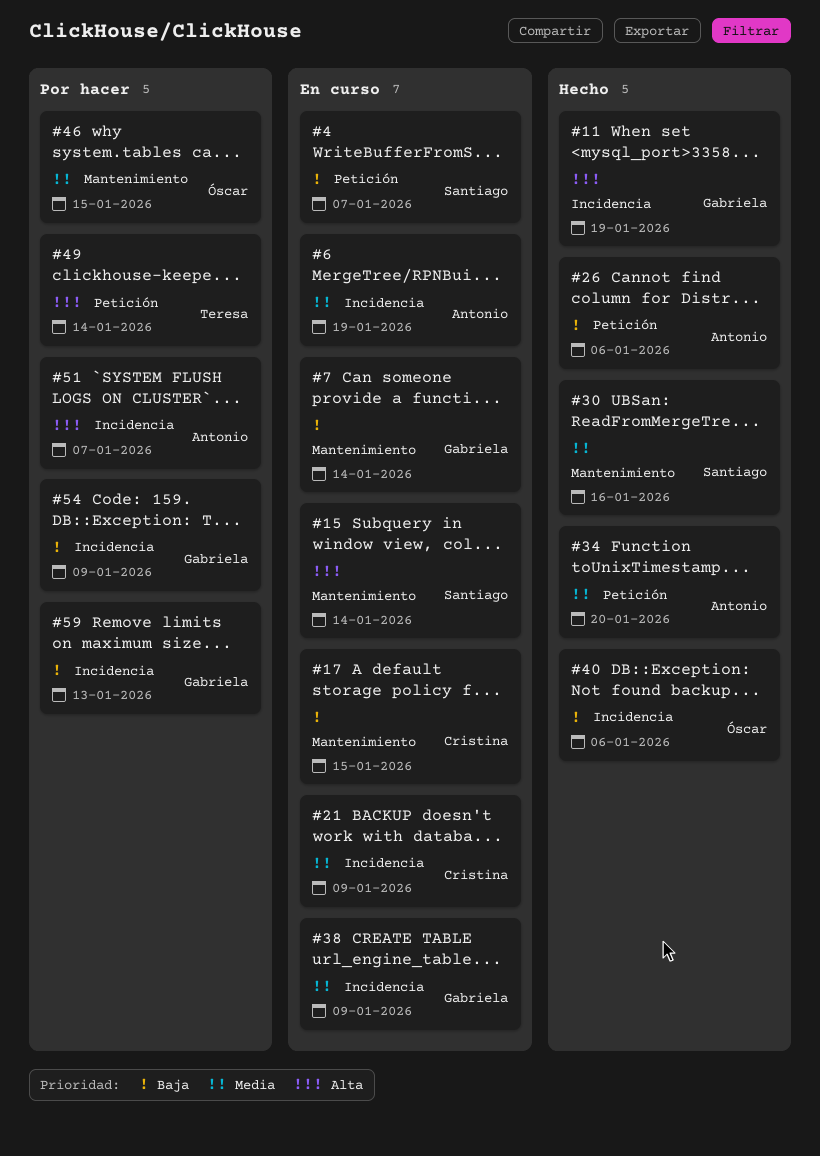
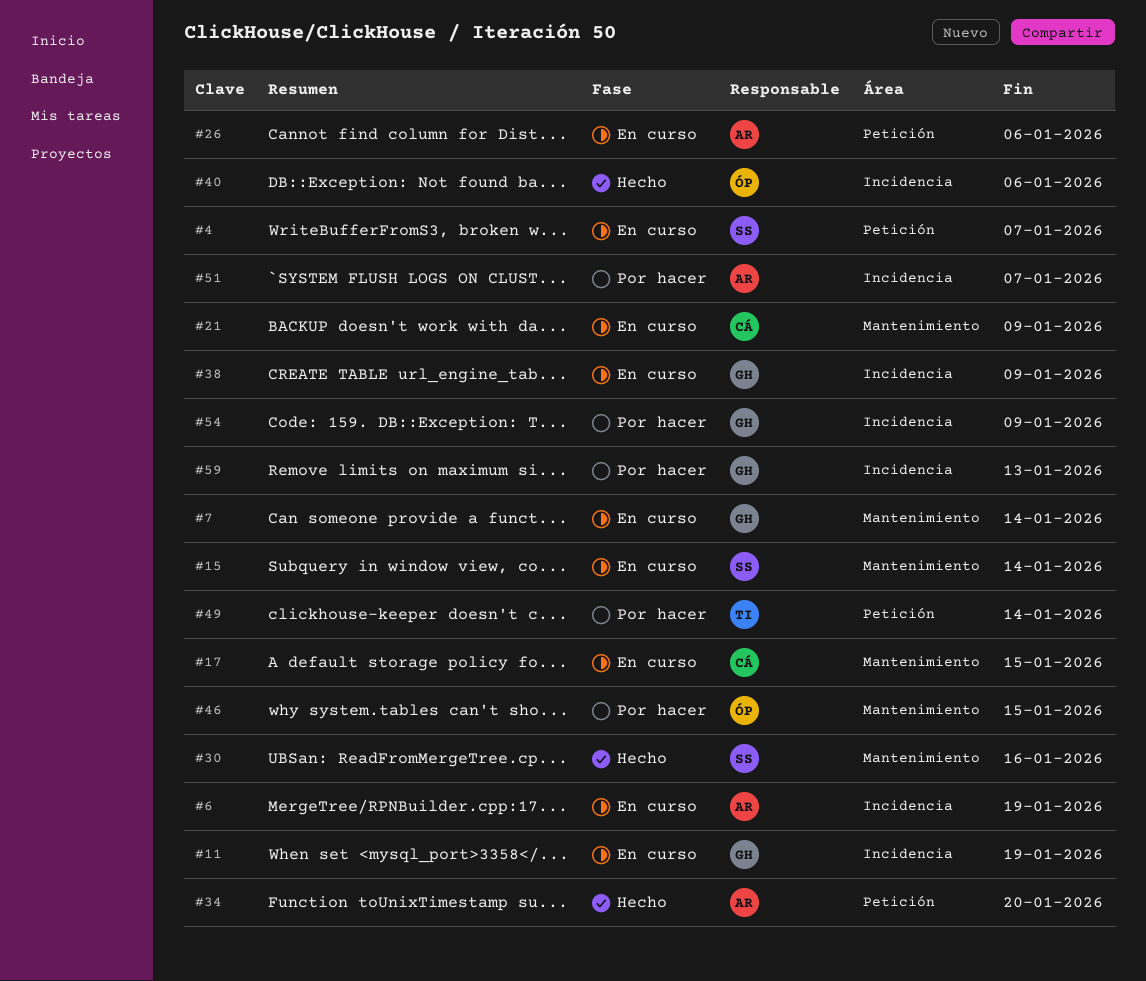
#11, status: Hecho -> En curso
#21, label: Incidencia -> Mantenimiento
#26, status: Hecho -> En curso

